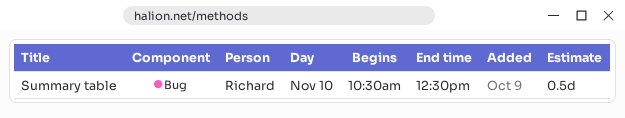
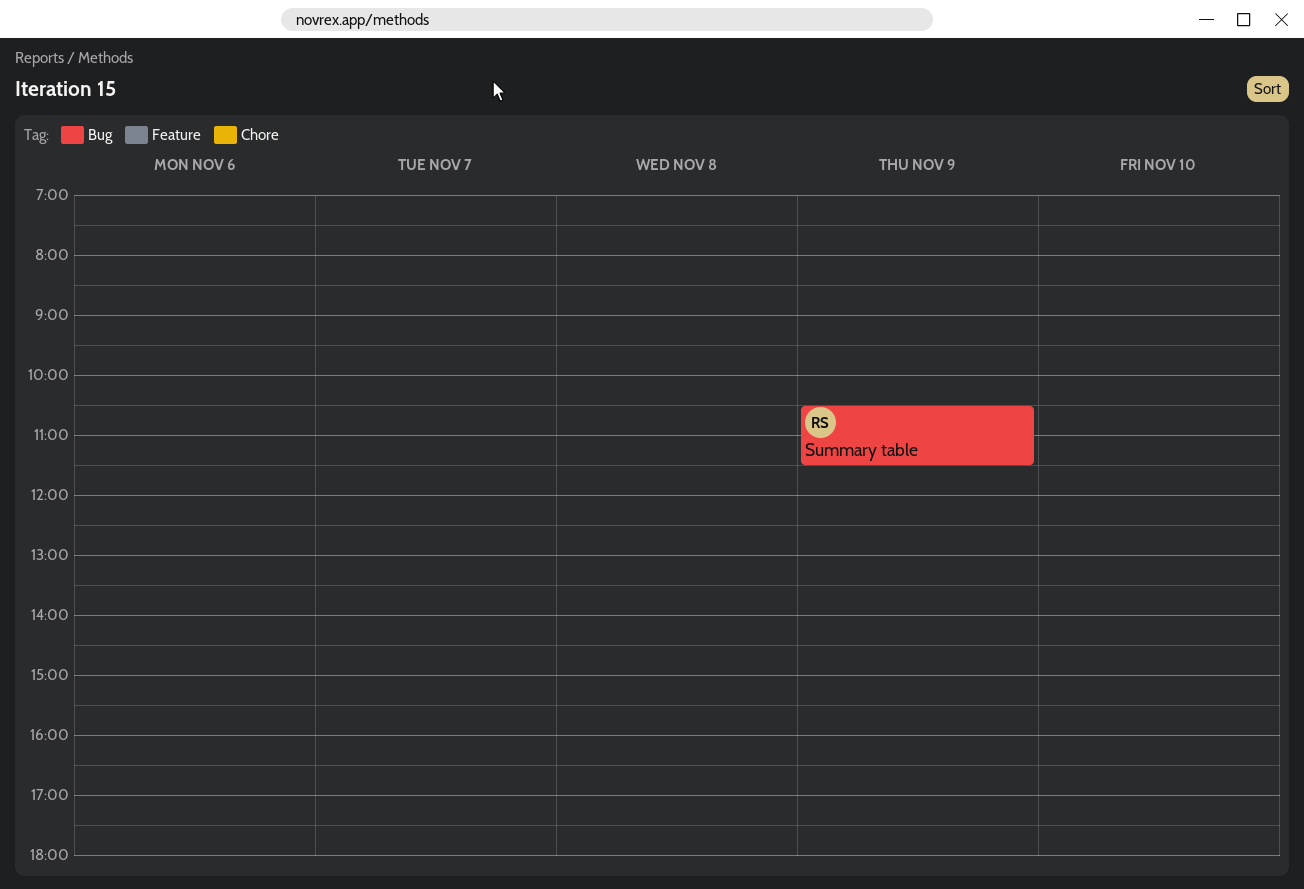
Summary table, day: Nov 10 -> Nov 9
Summary table, ends: 12:30 -> 11:30

